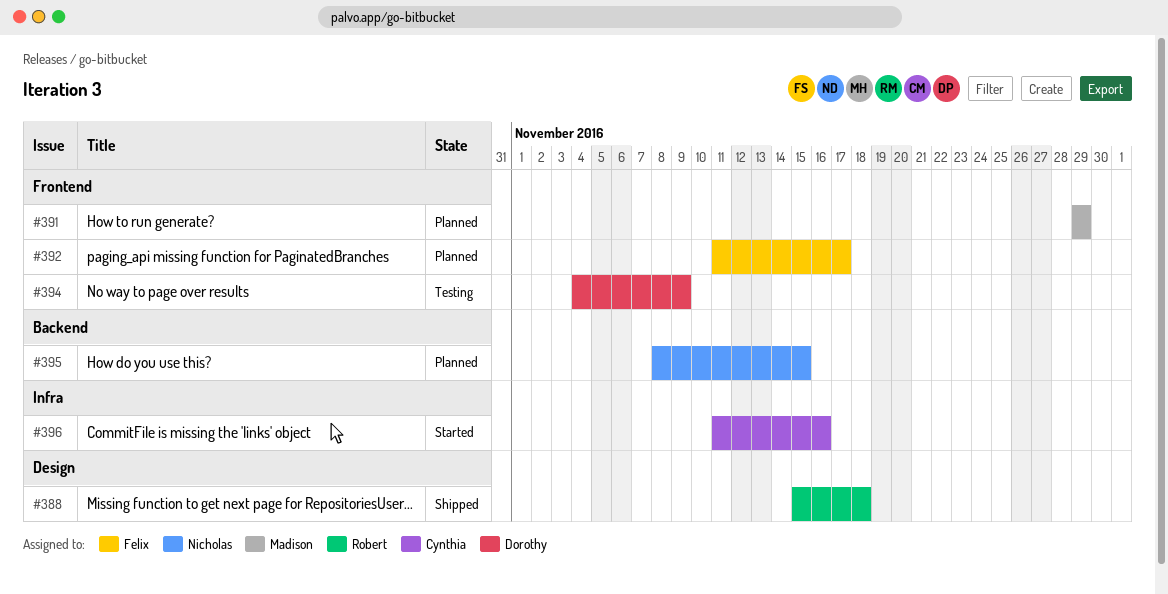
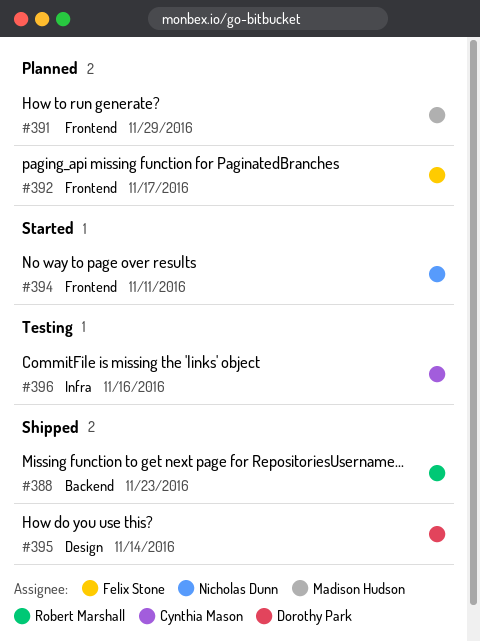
#388, label: Design -> Backend
#388, due: Nov 18 -> Nov 23
#394, status: Testing -> Started
#394, owner: Dorothy Park -> Nicholas Dunn
#394, due: Nov 9 -> Nov 11
#395, status: Planned -> Shipped
#395, owner: Nicholas Dunn -> Dorothy Park
#395, label: Backend -> Design
#395, due: Nov 15 -> Nov 14
#396, status: Started -> Testing

